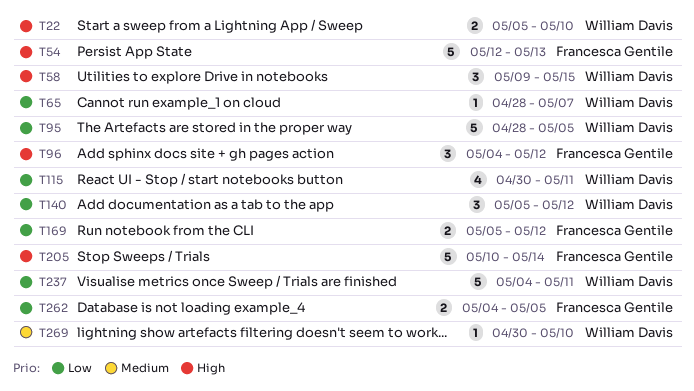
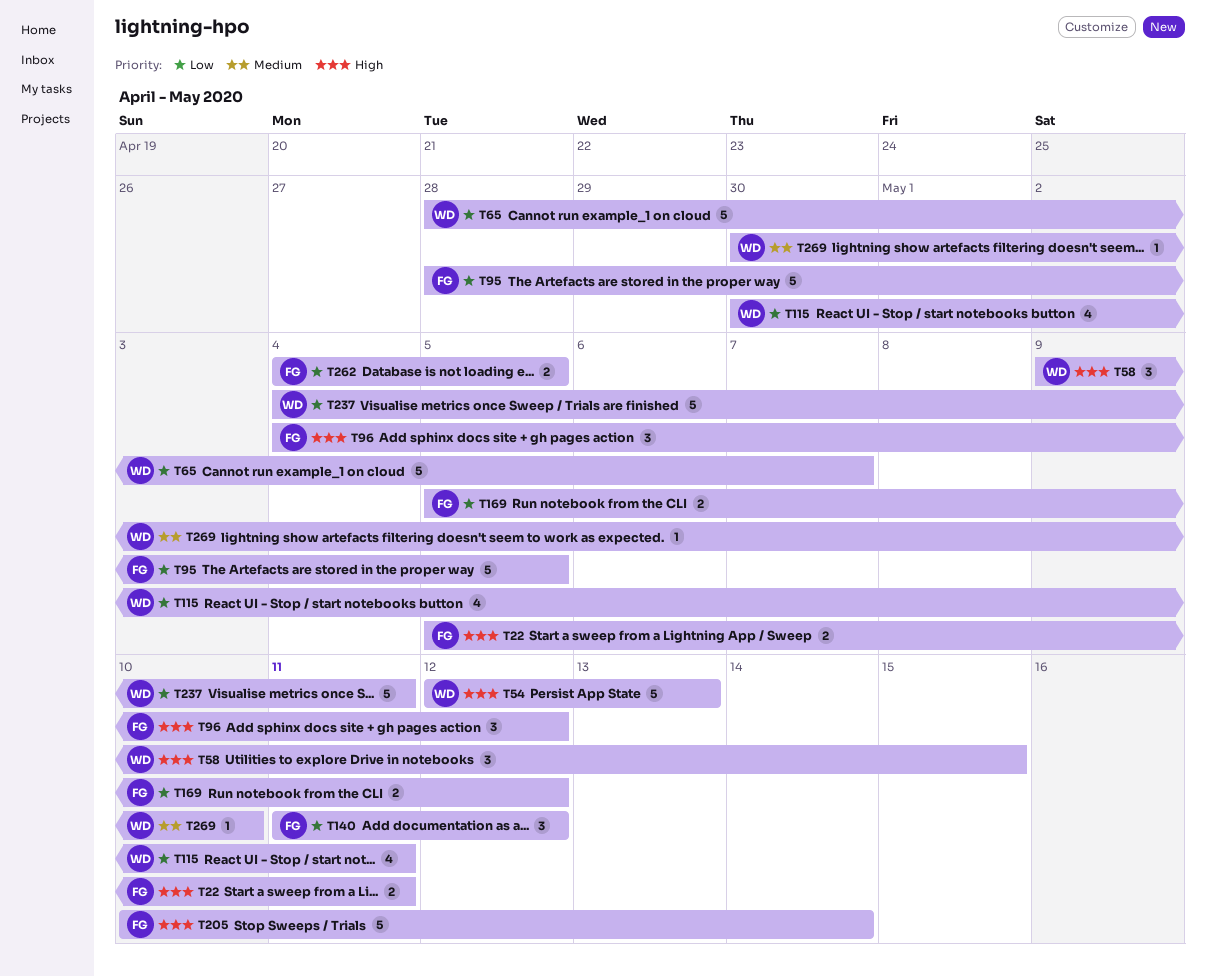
T22, owner: William Davis -> Francesca Gentile
T22, due: May 10 -> May 11
T54, owner: Francesca Gentile -> William Davis
T65, estimate: 1 -> 5
T95, owner: William Davis -> Francesca Gentile
T140, owner: William Davis -> Francesca Gentile
T140, start: May 5 -> May 11

